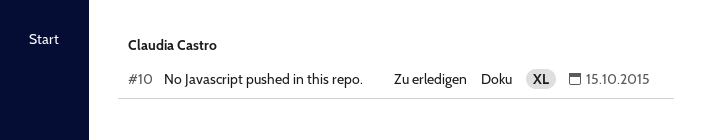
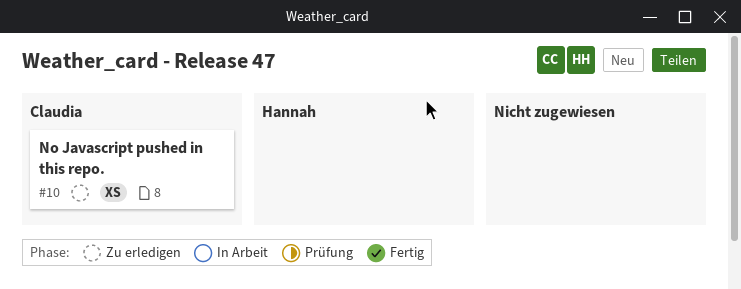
#10, estimate: XL -> XS

